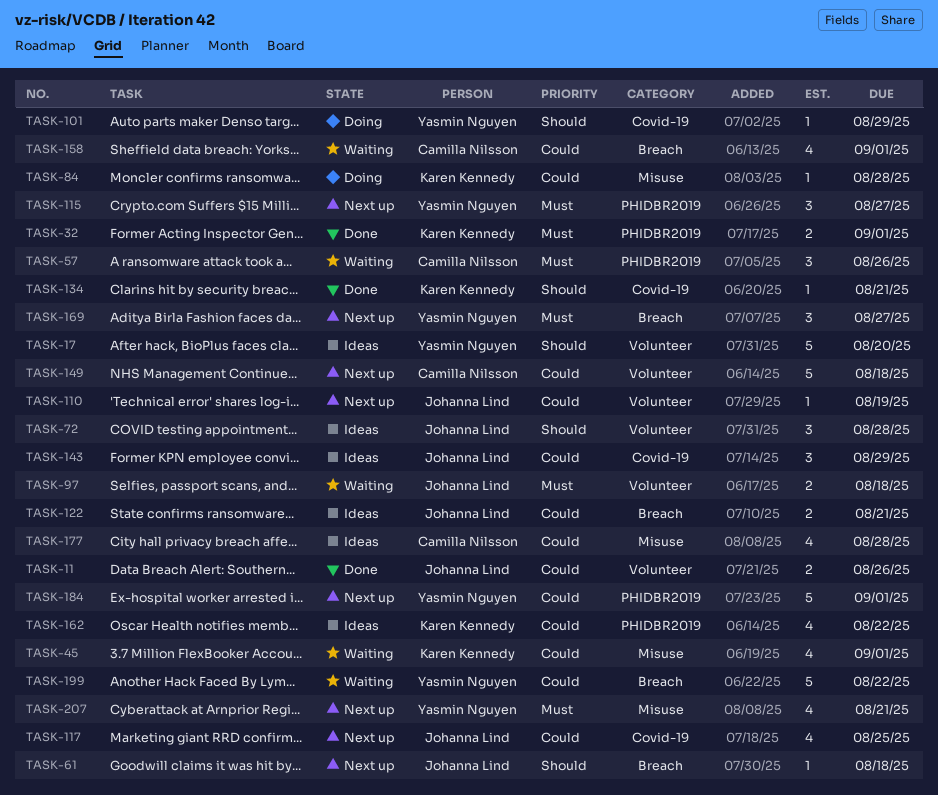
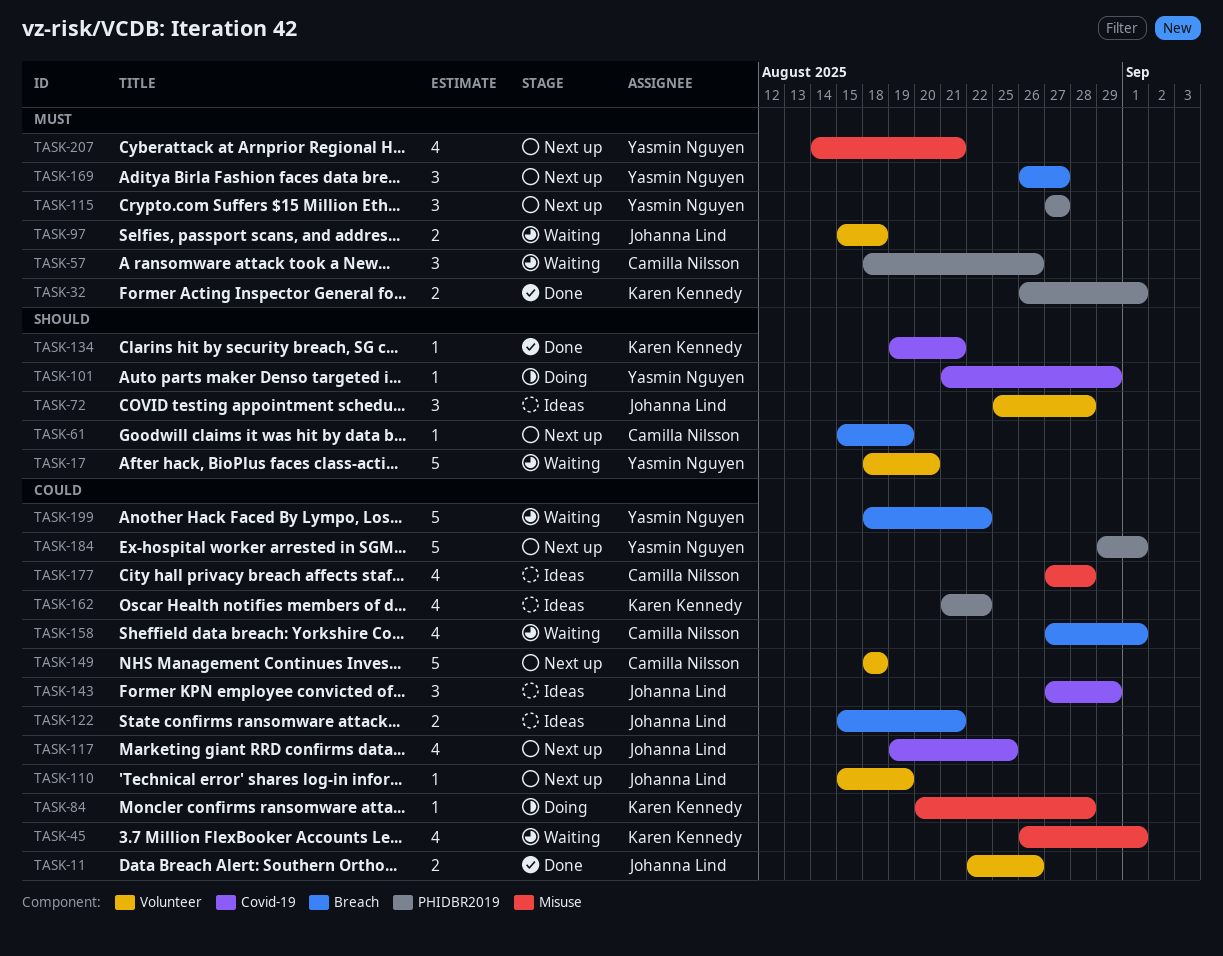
TASK-17, status: Ideas -> Waiting
TASK-61, owner: Johanna Lind -> Camilla Nilsson
TASK-61, due: Aug 18 -> Aug 19

